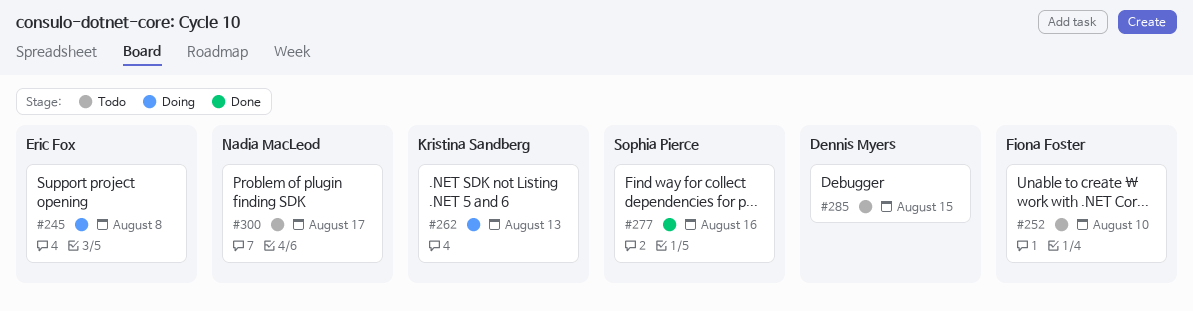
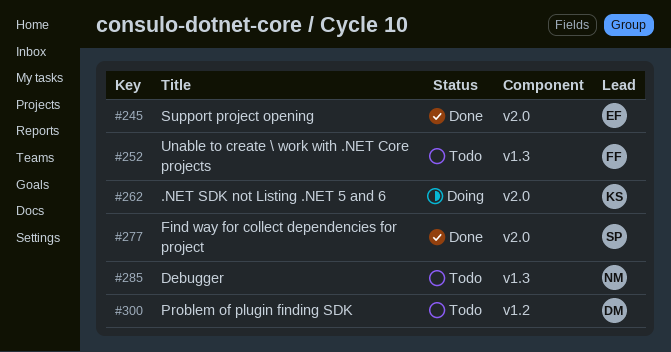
#245, status: Doing -> Done
#285, owner: Dennis Myers -> Nadia MacLeod
#300, owner: Nadia MacLeod -> Dennis Myers

